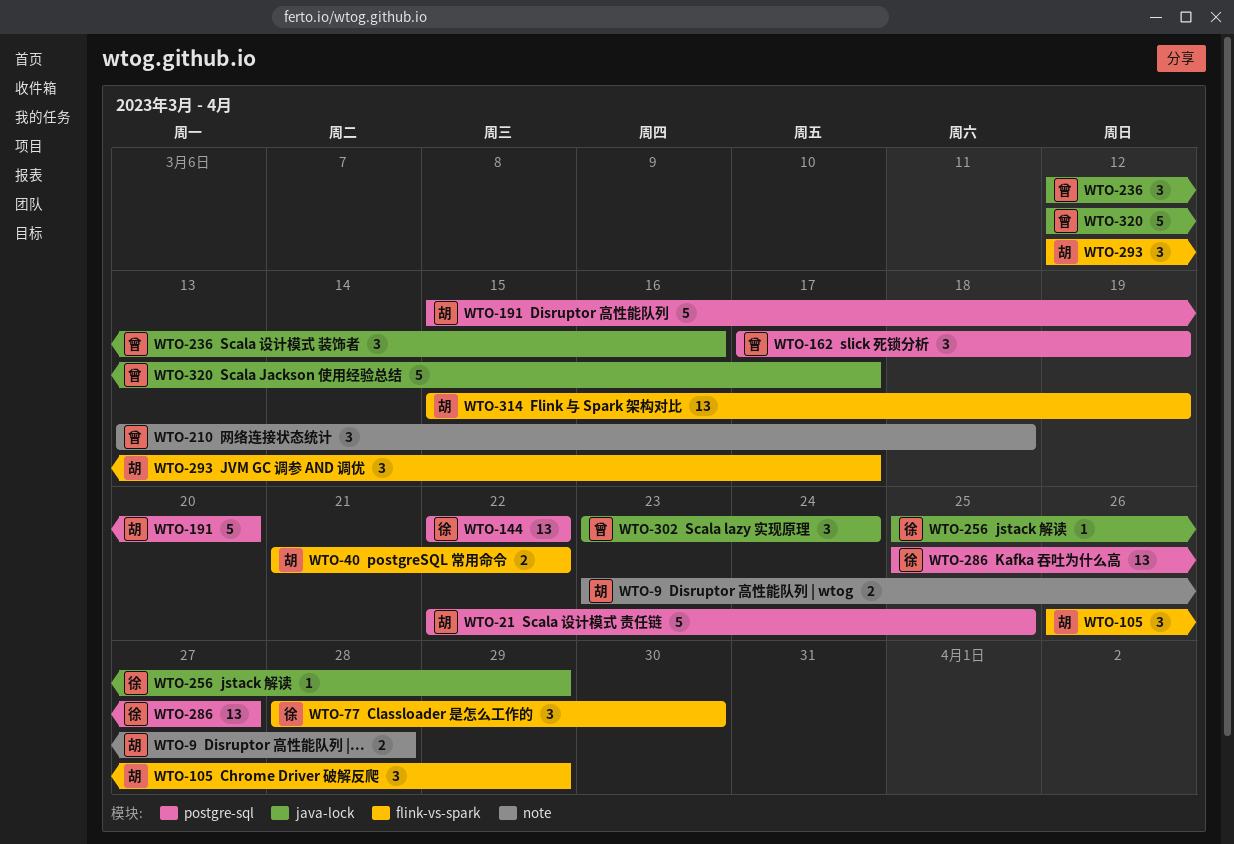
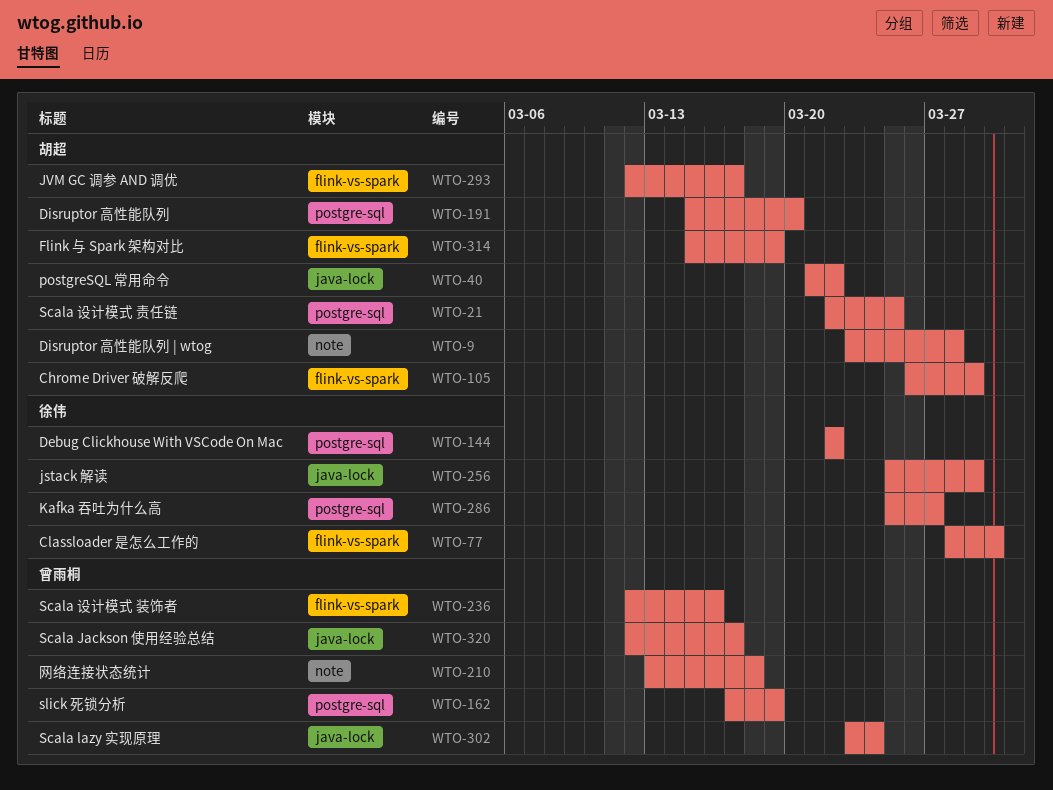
WTO-40, label: flink-vs-spark -> java-lock
WTO-236, label: java-lock -> flink-vs-spark

